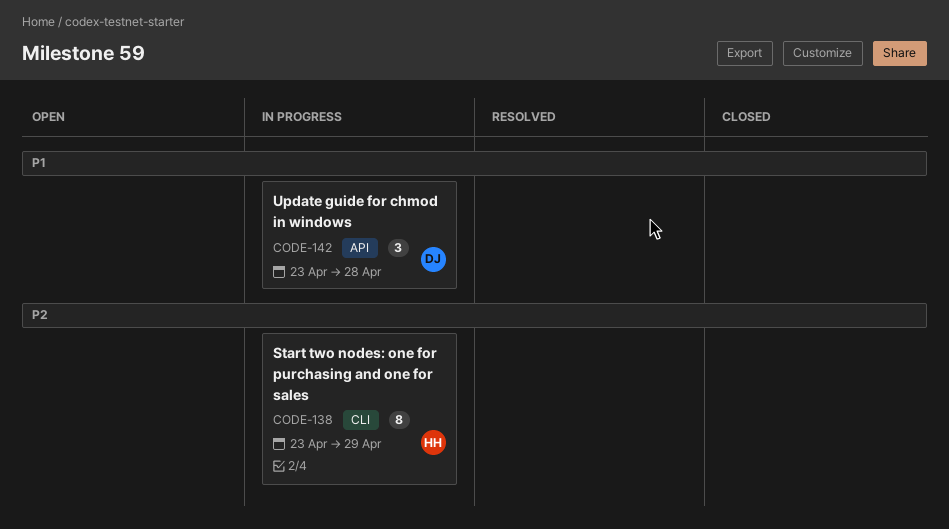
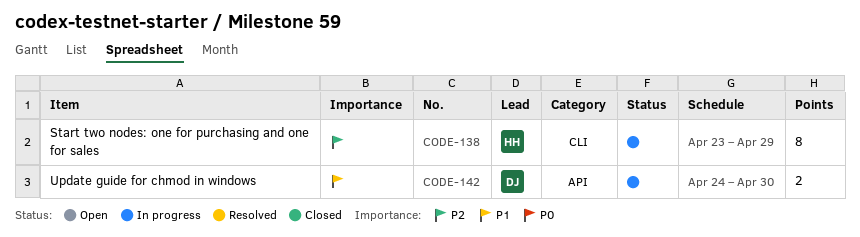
CODE-142, estimate: 3 -> 2
CODE-142, start: Apr 23 -> Apr 24
CODE-142, due: Apr 28 -> Apr 30

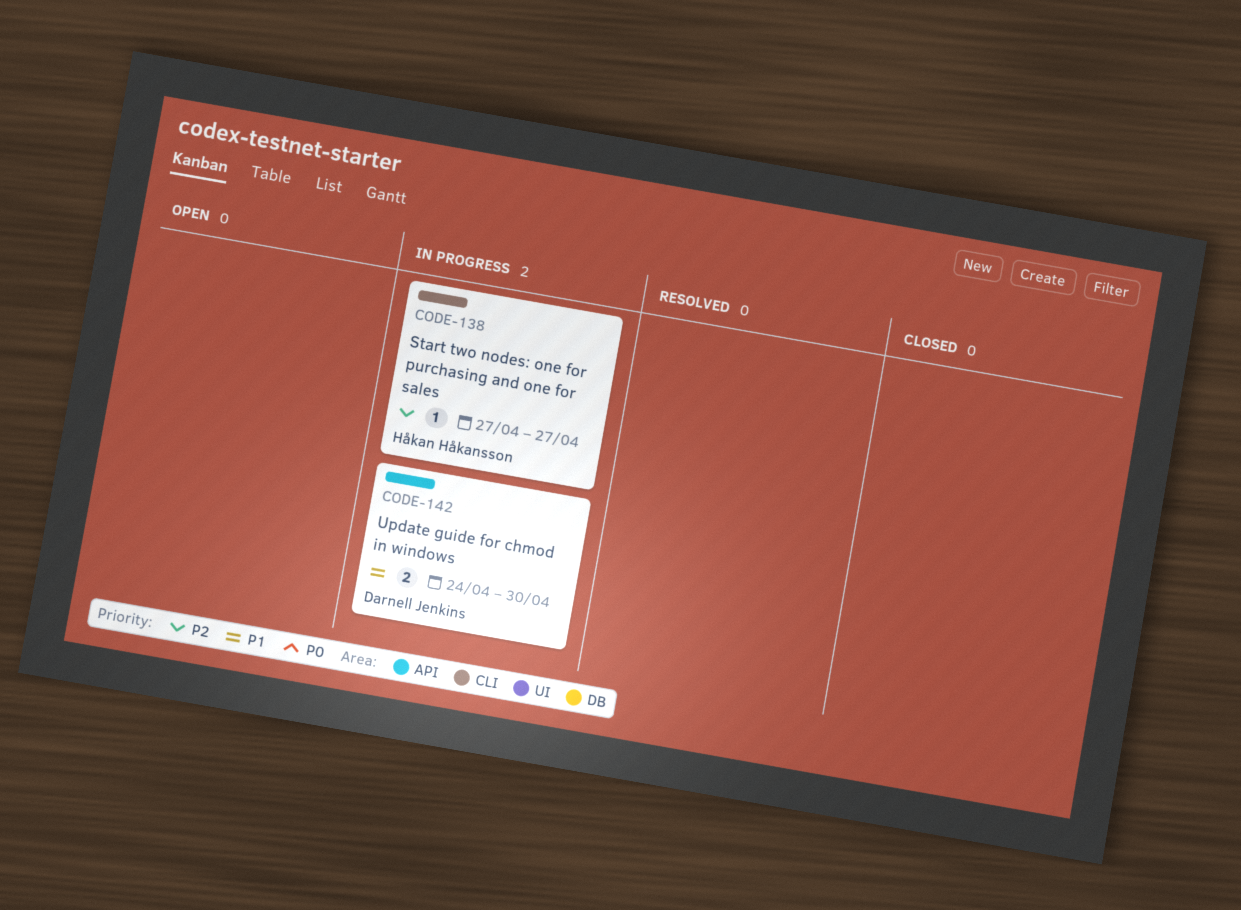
CODE-138, estimate: 8 -> 1
CODE-138, start: Apr 23 -> Apr 27
CODE-138, due: Apr 29 -> Apr 27

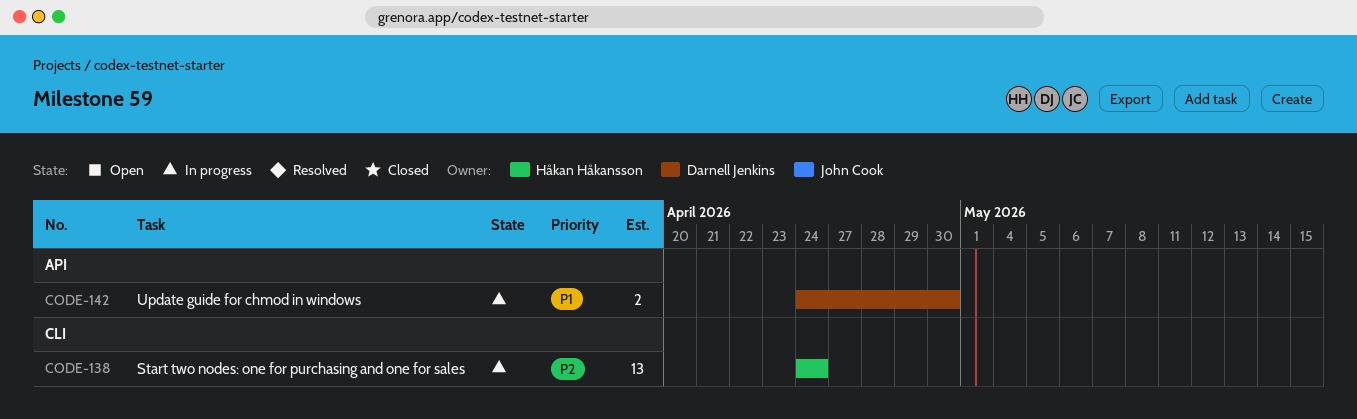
CODE-138, estimate: 1 -> 13
CODE-138, start: Apr 27 -> Apr 24
CODE-138, due: Apr 27 -> Apr 24

